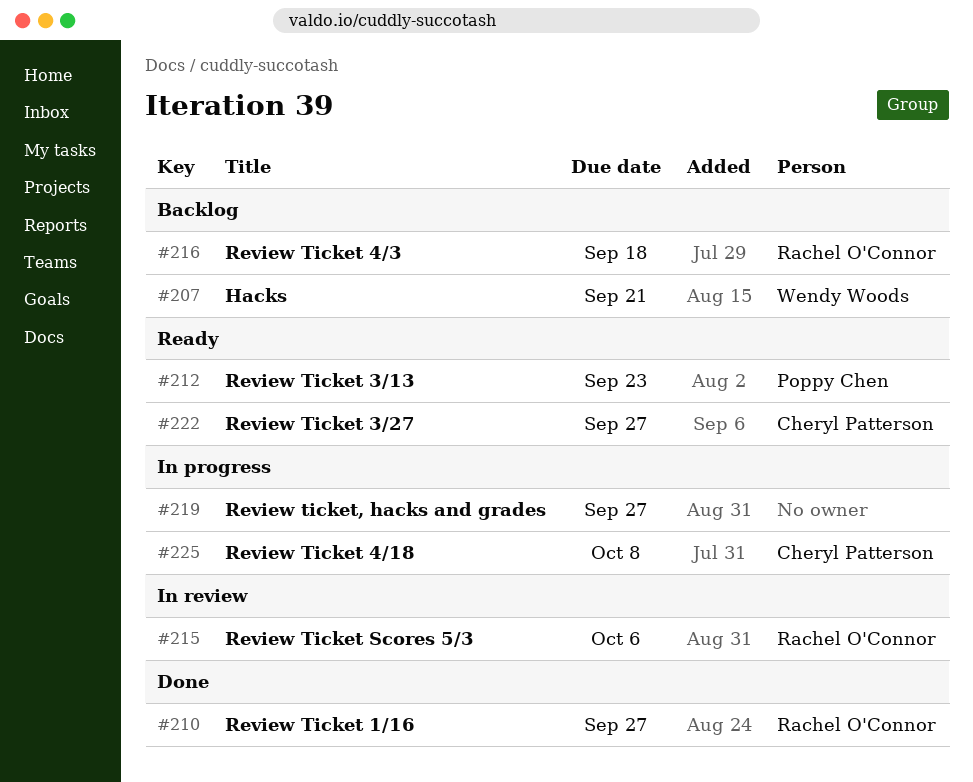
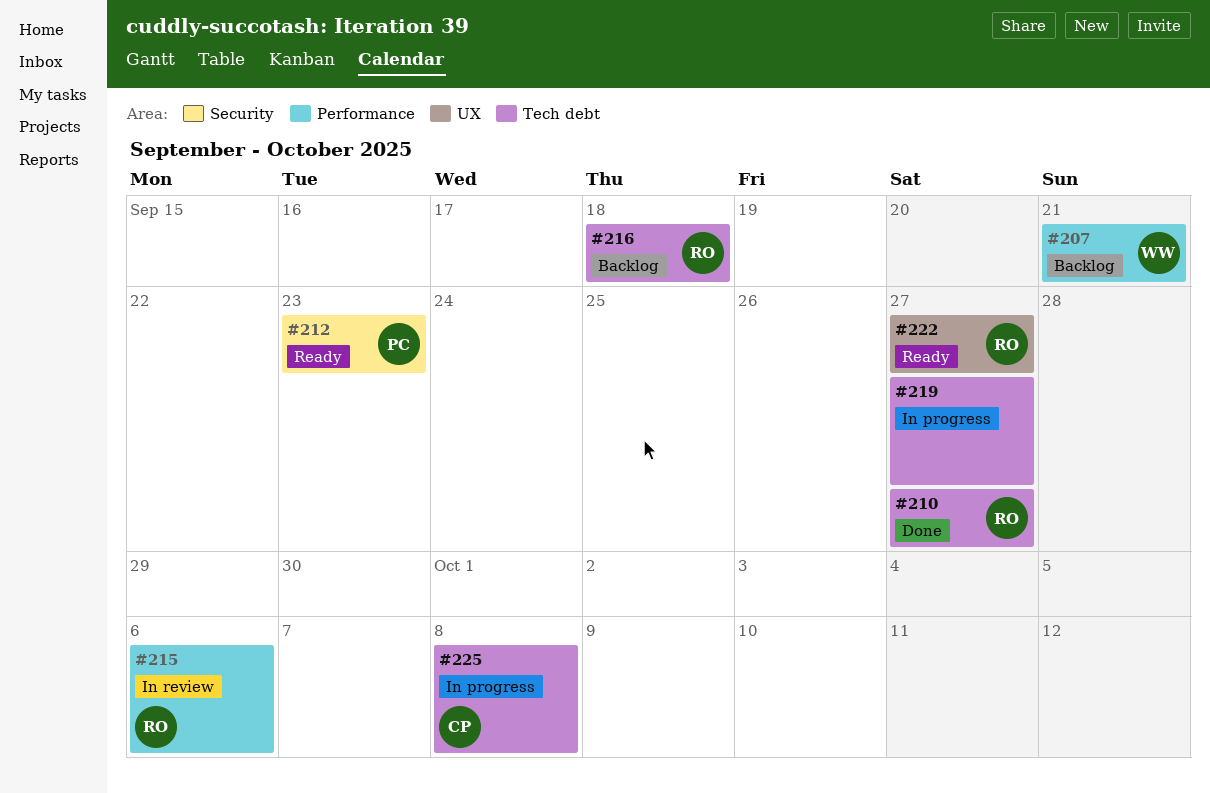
#222, owner: Cheryl Patterson -> Rachel O'Connor

